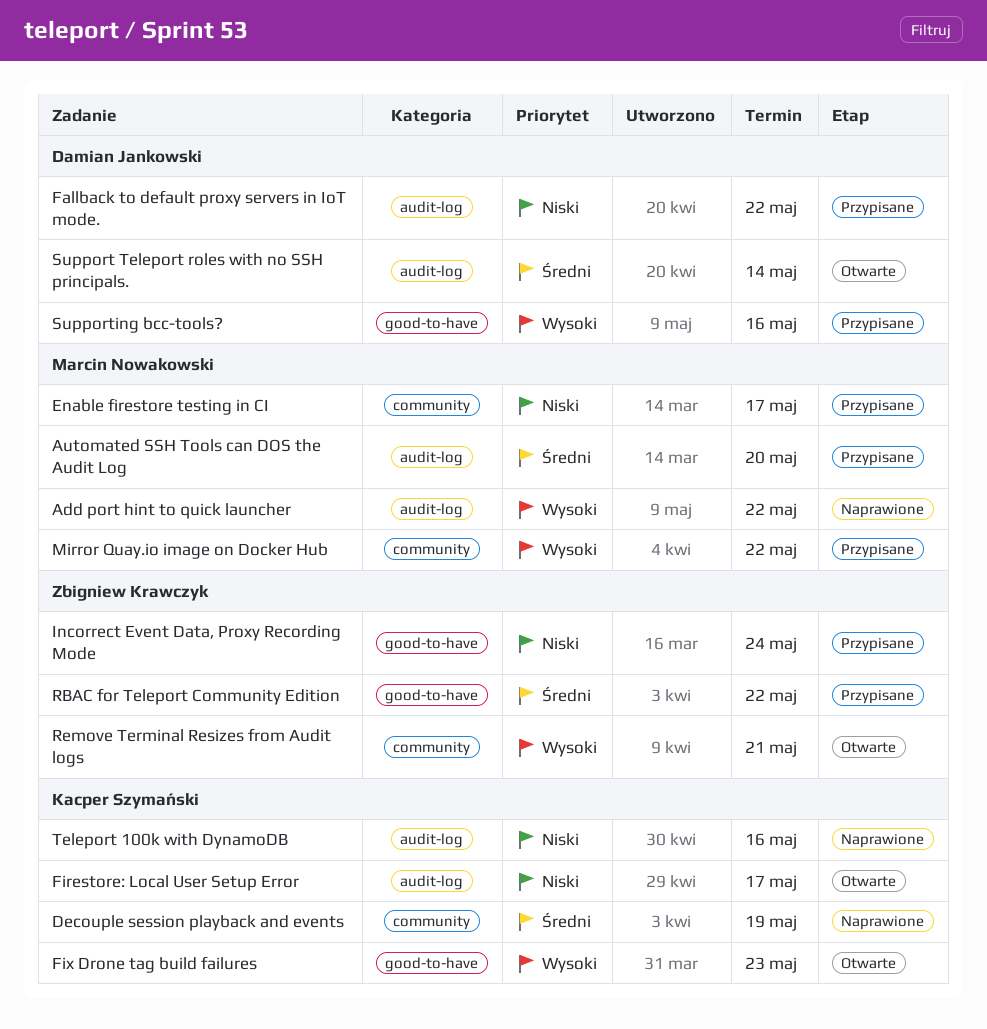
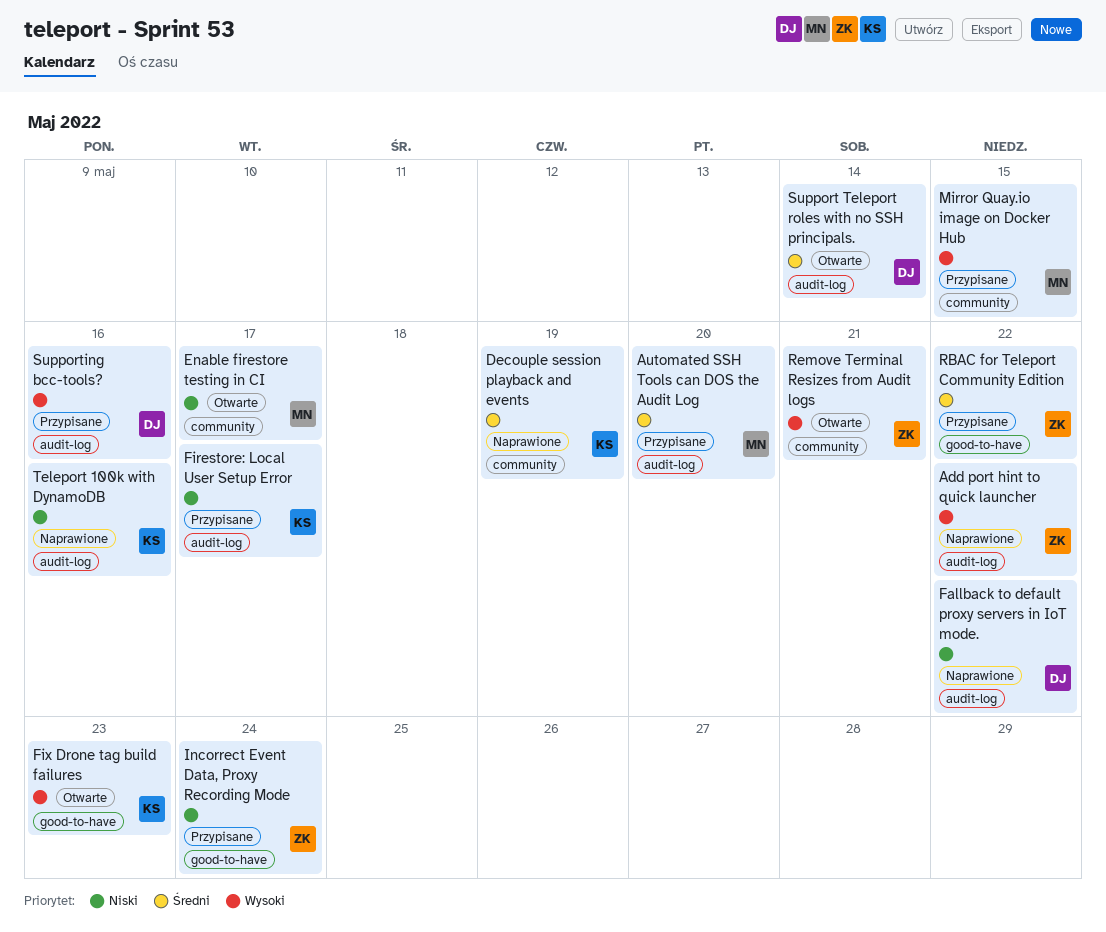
Add port hint to quick launcher, owner: Marcin Nowakowski -> Zbigniew Krawczyk
Enable firestore testing in CI, status: Przypisane -> Otwarte
Fallback to default proxy servers in IoT mode., status: Przypisane -> Naprawione
Firestore: Local User Setup Error, status: Otwarte -> Przypisane
Mirror Quay.io image on Docker Hub, due: May 22 -> May 15
Supporting bcc-tools?, label: good-to-have -> audit-log

